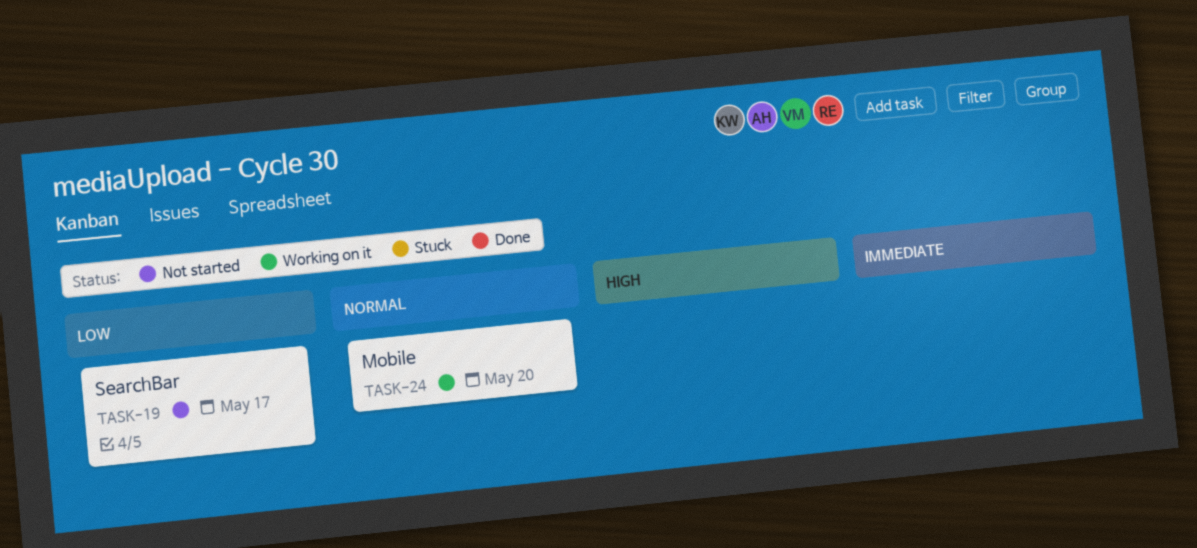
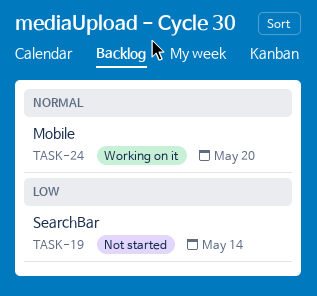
TASK-19, due: May 17 -> May 14

